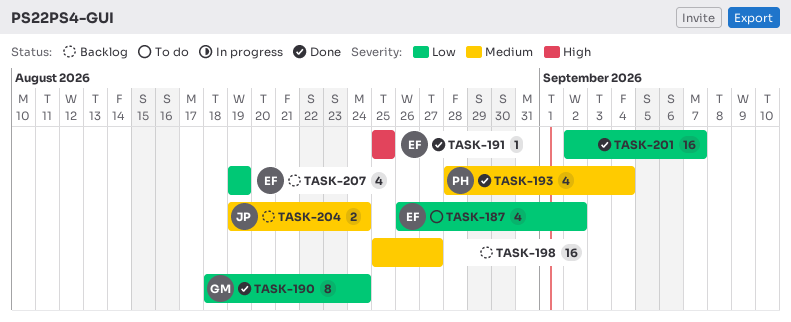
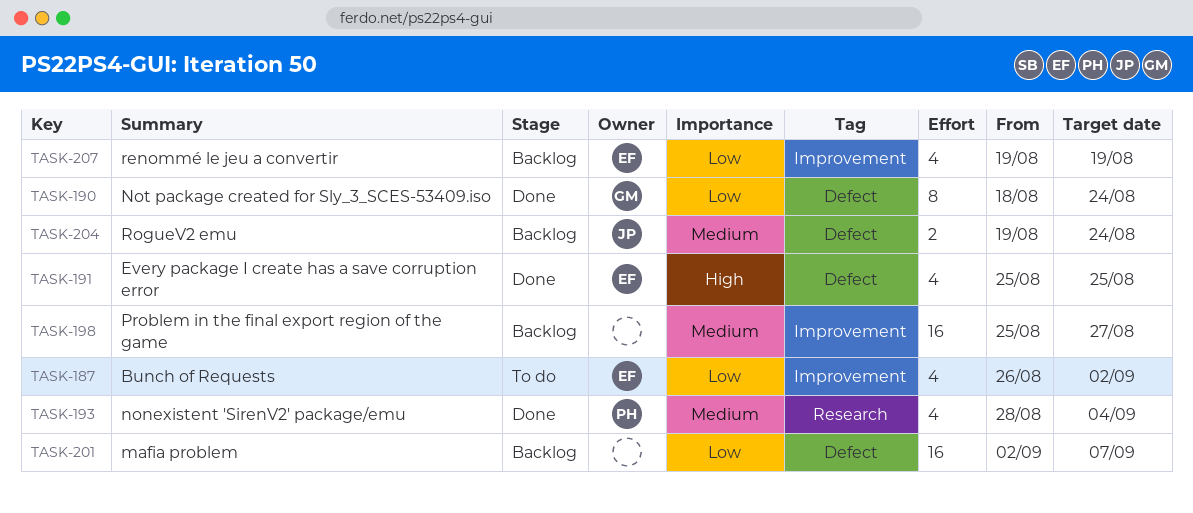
TASK-191, estimate: 1 -> 4
TASK-201, status: Done -> Backlog

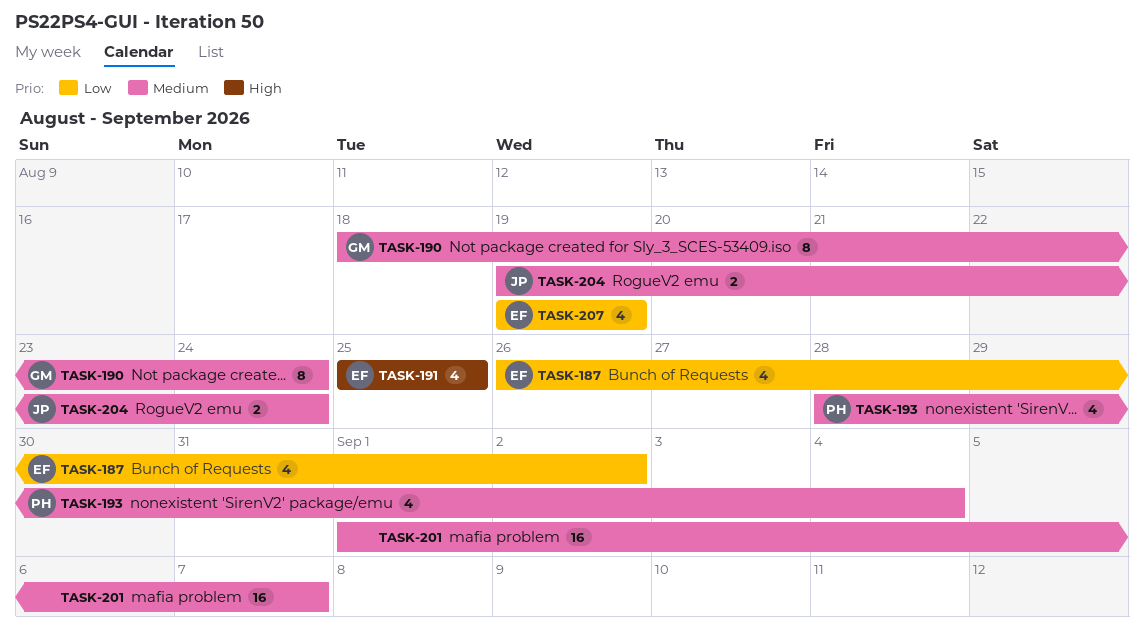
TASK-190, priority: Low -> Medium
TASK-198: present -> none
TASK-201, priority: Low -> Medium
TASK-201, start: Sep 2 -> Sep 1

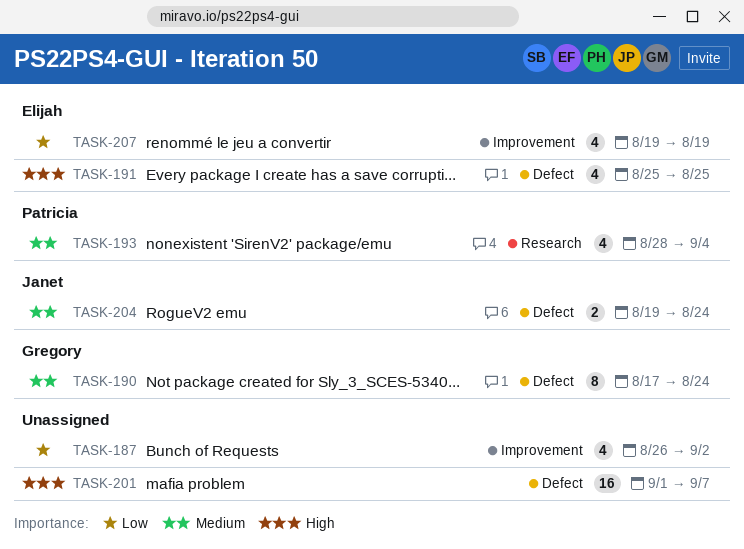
TASK-187, owner: Elijah -> none
TASK-190, start: Aug 18 -> Aug 17
TASK-201, priority: Medium -> High

